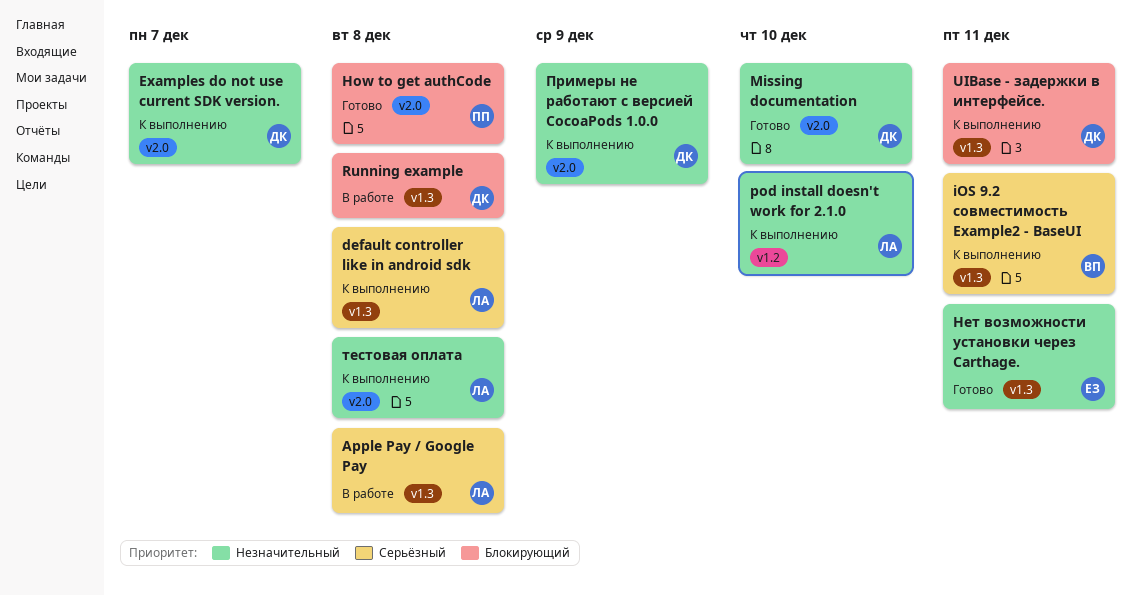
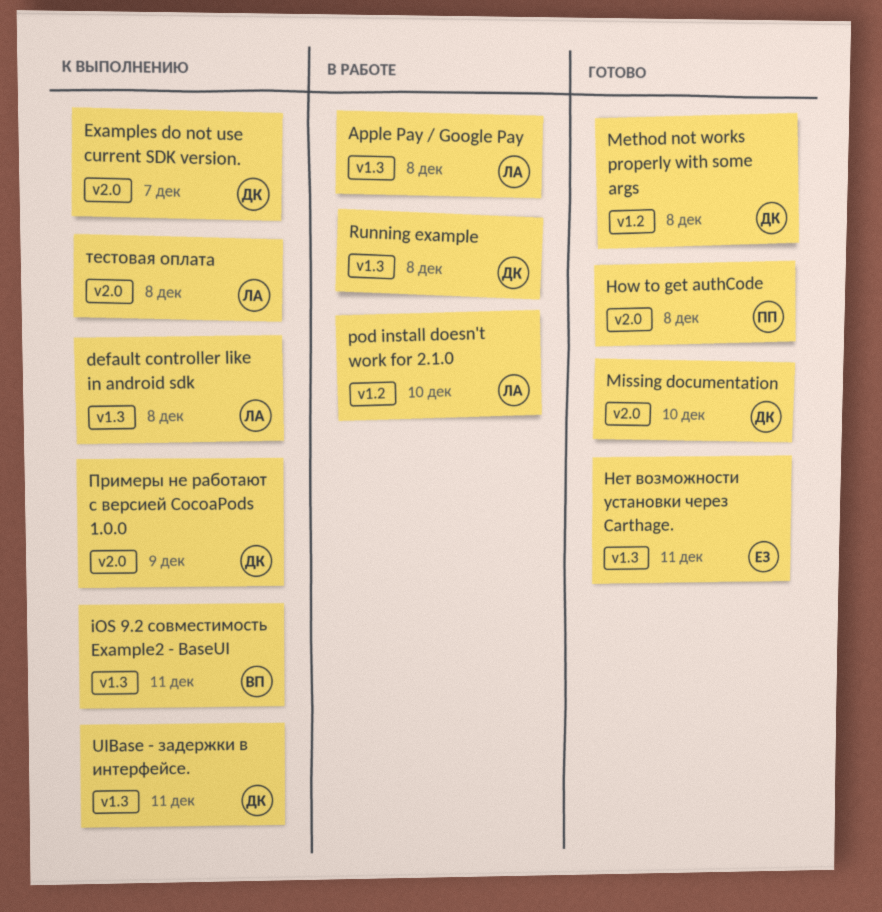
Method not works properly with some args: none -> present
pod install doesn't work for 2.1.0, status: К выполнению -> В работе

